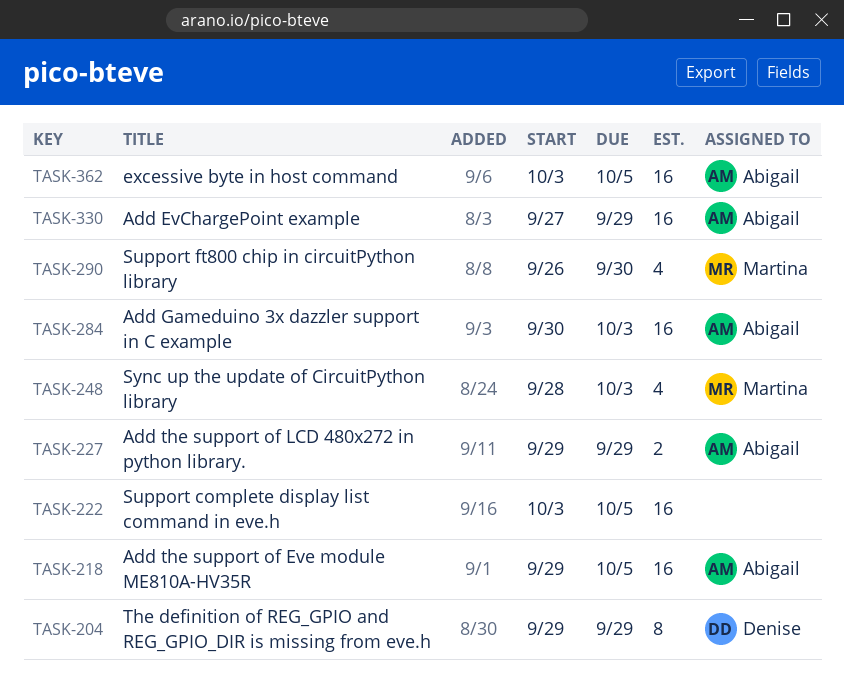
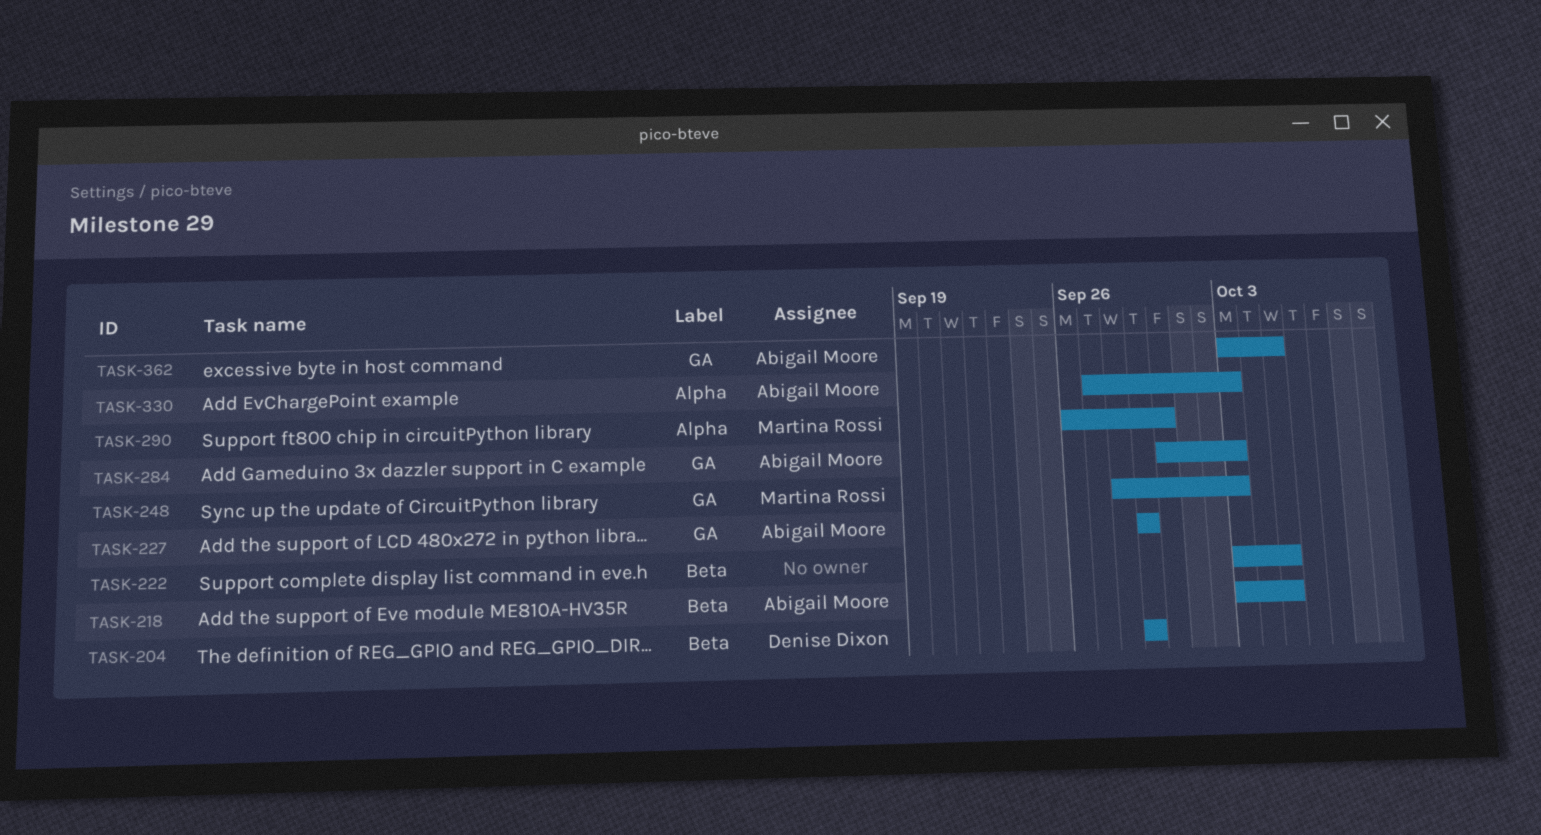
TASK-218, start: Sep 29 -> Oct 3
TASK-330, due: Sep 29 -> Oct 3

